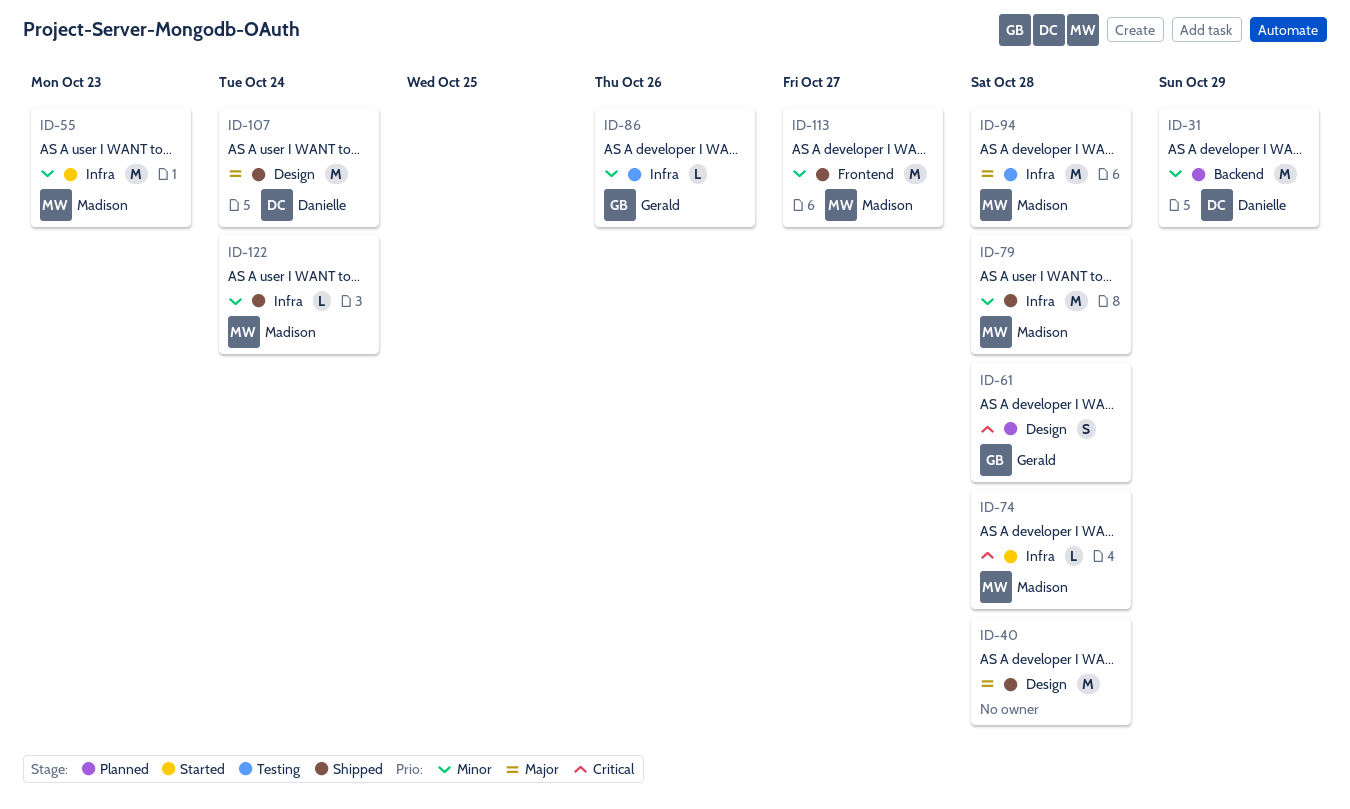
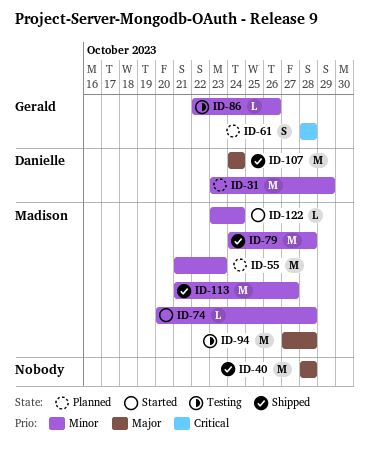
ID-55, status: Started -> Planned
ID-74, priority: Critical -> Minor
ID-122, status: Shipped -> Started

